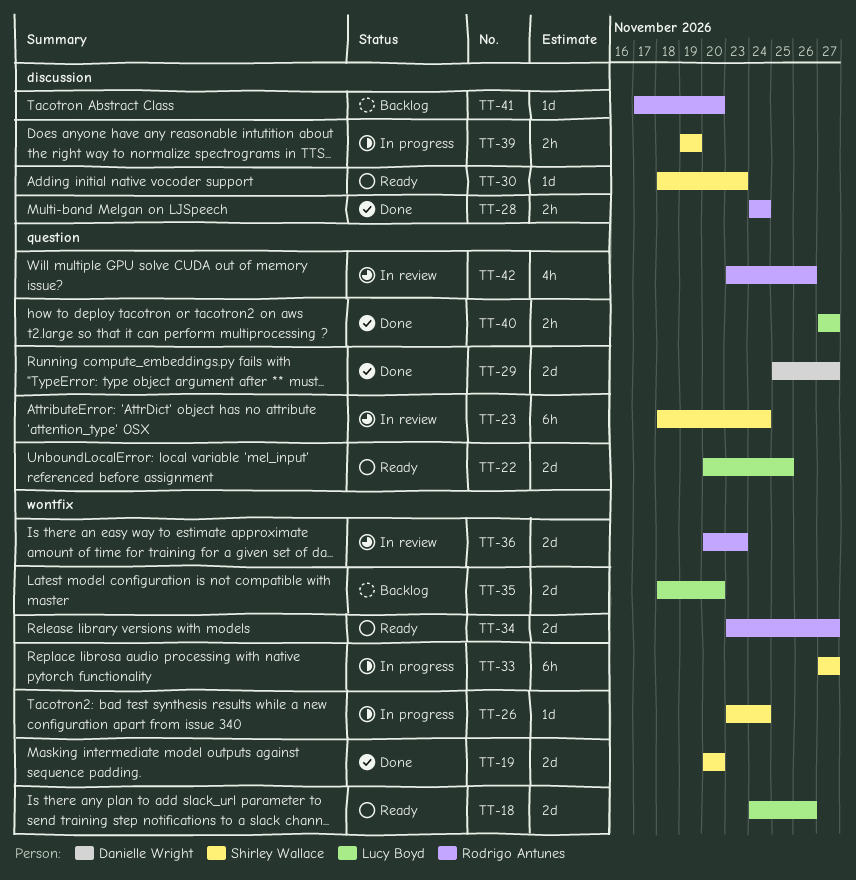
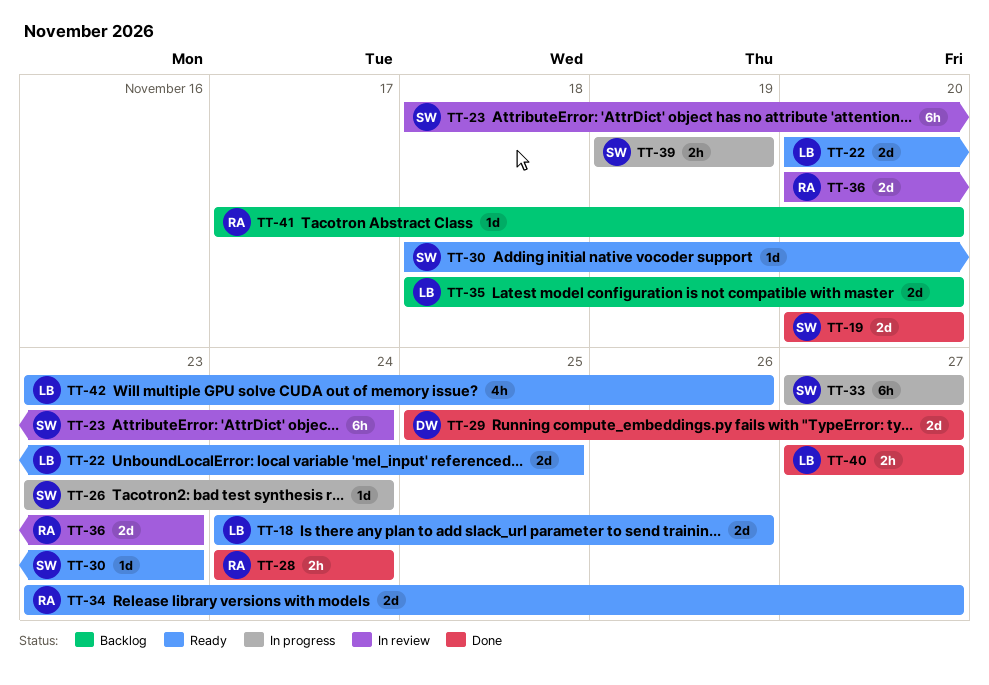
TT-42, status: In review -> Ready
TT-42, owner: Rodrigo Antunes -> Lucy Boyd

